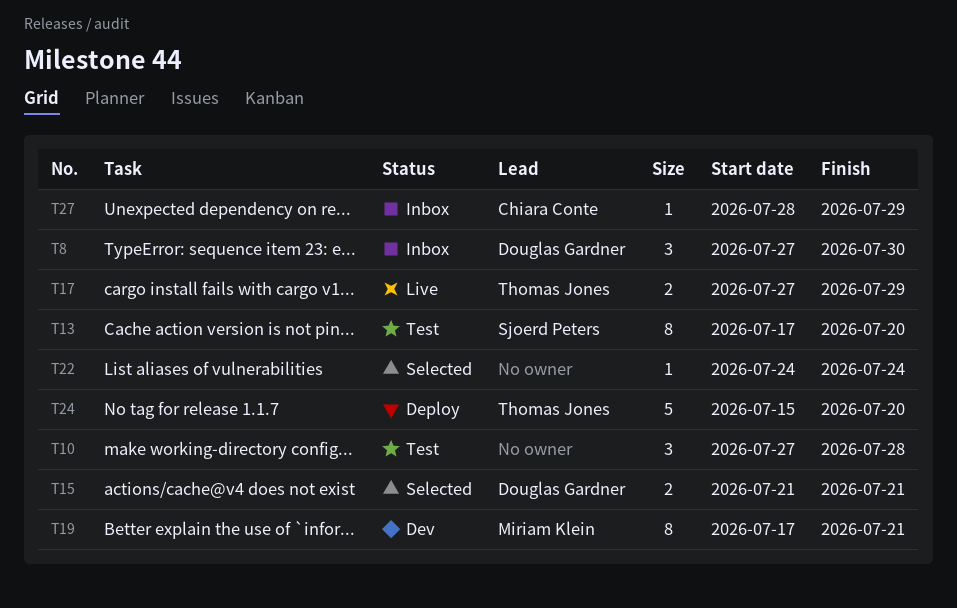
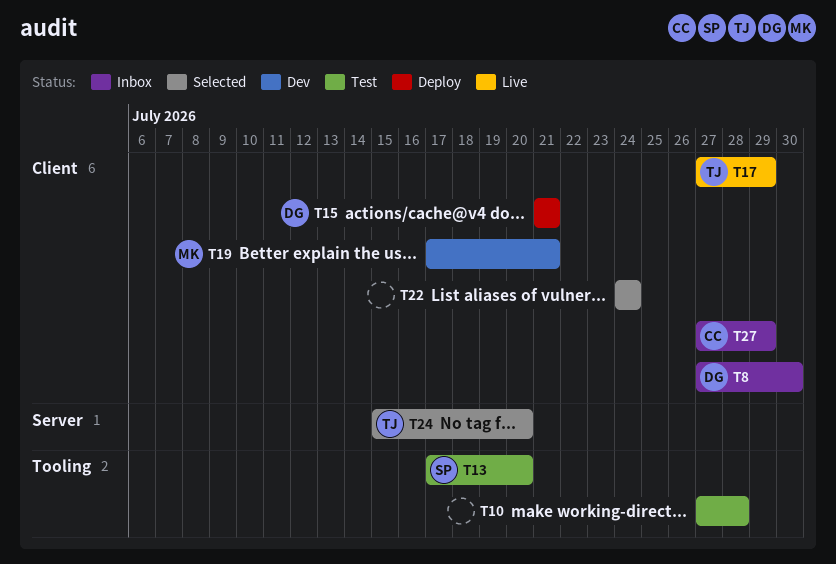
T15, status: Selected -> Deploy
T24, status: Deploy -> Selected
T27, start: Jul 28 -> Jul 27

